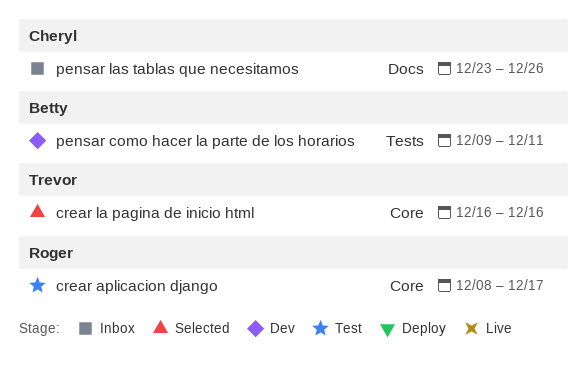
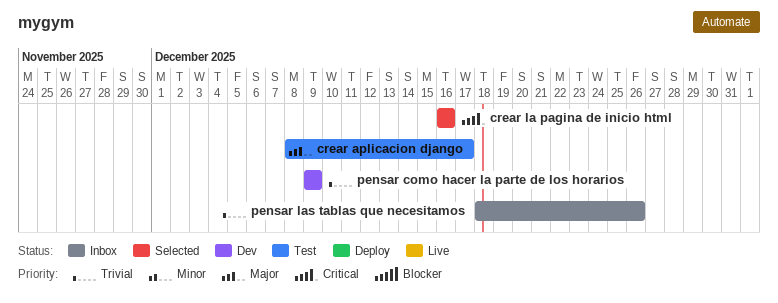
pensar como hacer la parte de los horarios, due: Dec 11 -> Dec 9
pensar las tablas que necesitamos, start: Dec 23 -> Dec 18

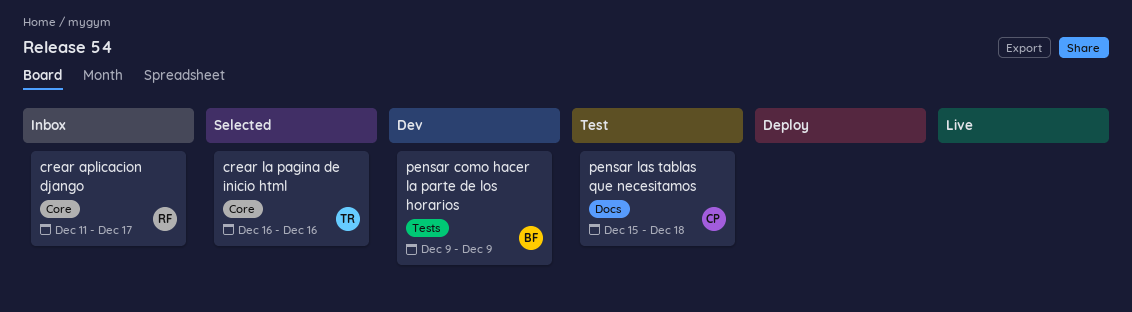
crear aplicacion django, status: Test -> Inbox
crear aplicacion django, start: Dec 8 -> Dec 11
pensar las tablas que necesitamos, status: Inbox -> Test
pensar las tablas que necesitamos, start: Dec 18 -> Dec 15
pensar las tablas que necesitamos, due: Dec 26 -> Dec 18

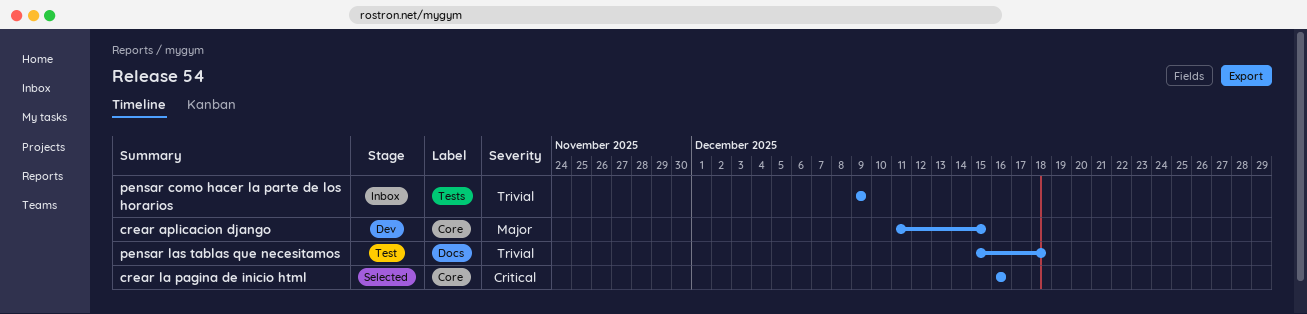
crear aplicacion django, status: Inbox -> Dev
crear aplicacion django, due: Dec 17 -> Dec 15
pensar como hacer la parte de los horarios, status: Dev -> Inbox

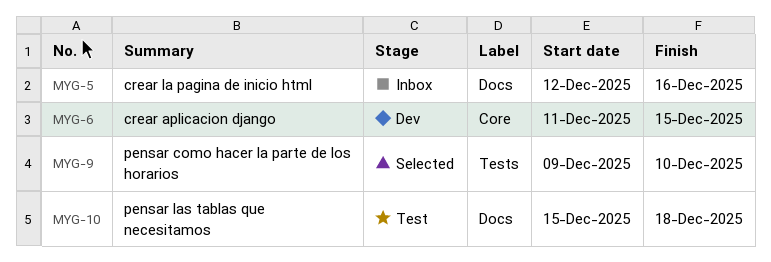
crear la pagina de inicio html, status: Selected -> Inbox
crear la pagina de inicio html, label: Core -> Docs
crear la pagina de inicio html, start: Dec 16 -> Dec 12
pensar como hacer la parte de los horarios, status: Inbox -> Selected
pensar como hacer la parte de los horarios, due: Dec 9 -> Dec 10

